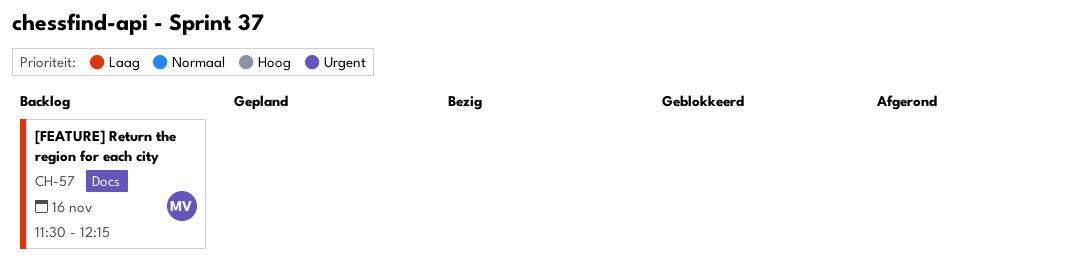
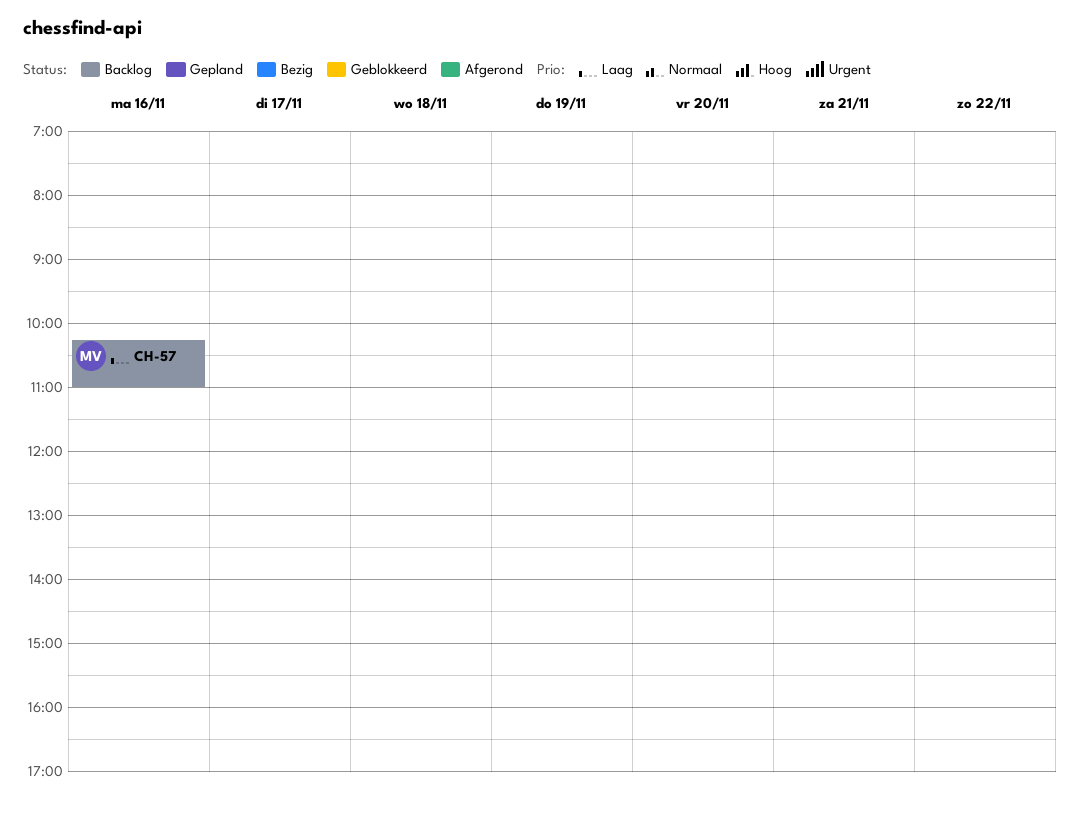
CH-57, begins: 11:30 -> 10:15
CH-57, ends: 12:15 -> 11:00

